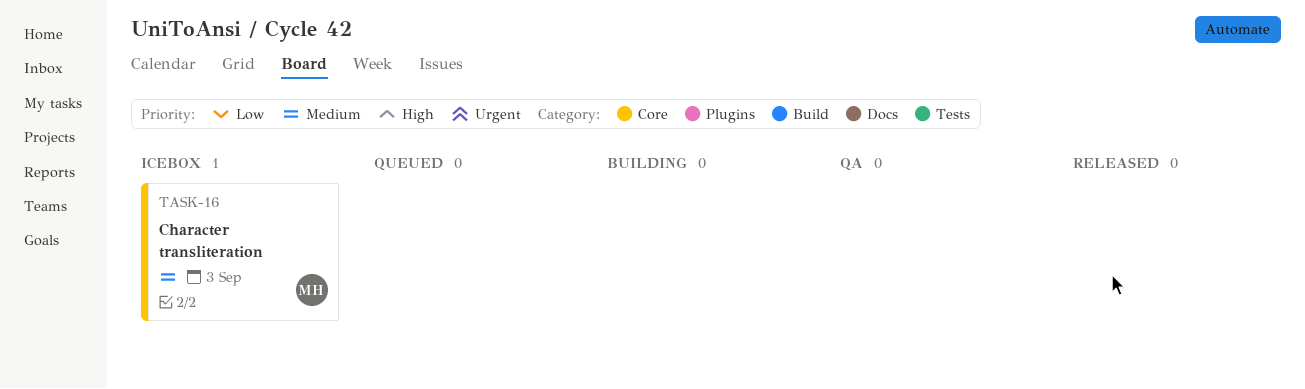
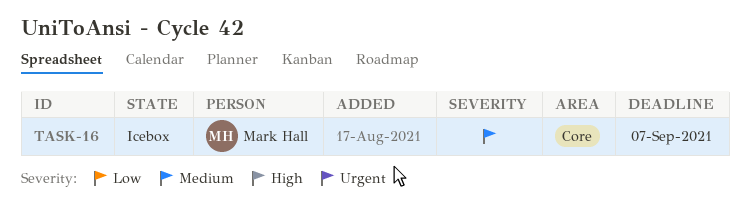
TASK-16, due: Sep 3 -> Sep 7

